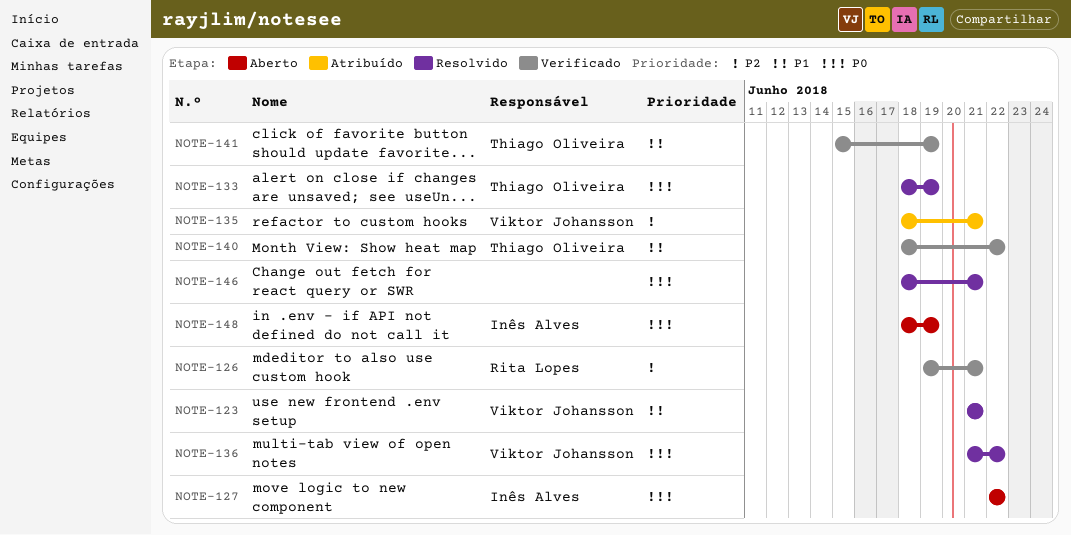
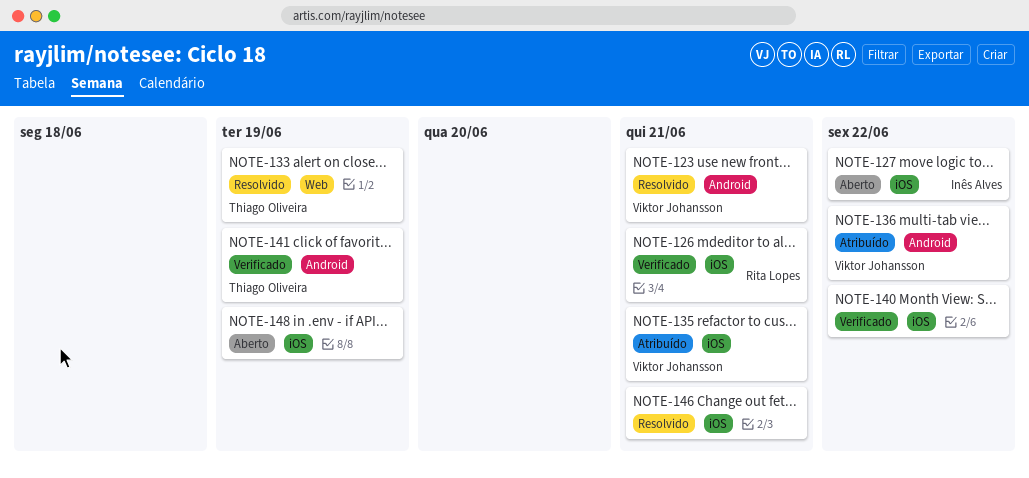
NOTE-136, status: Resolvido -> Atribuído
NOTE-140, owner: Thiago Oliveira -> none
NOTE-148, owner: Inês Alves -> none

